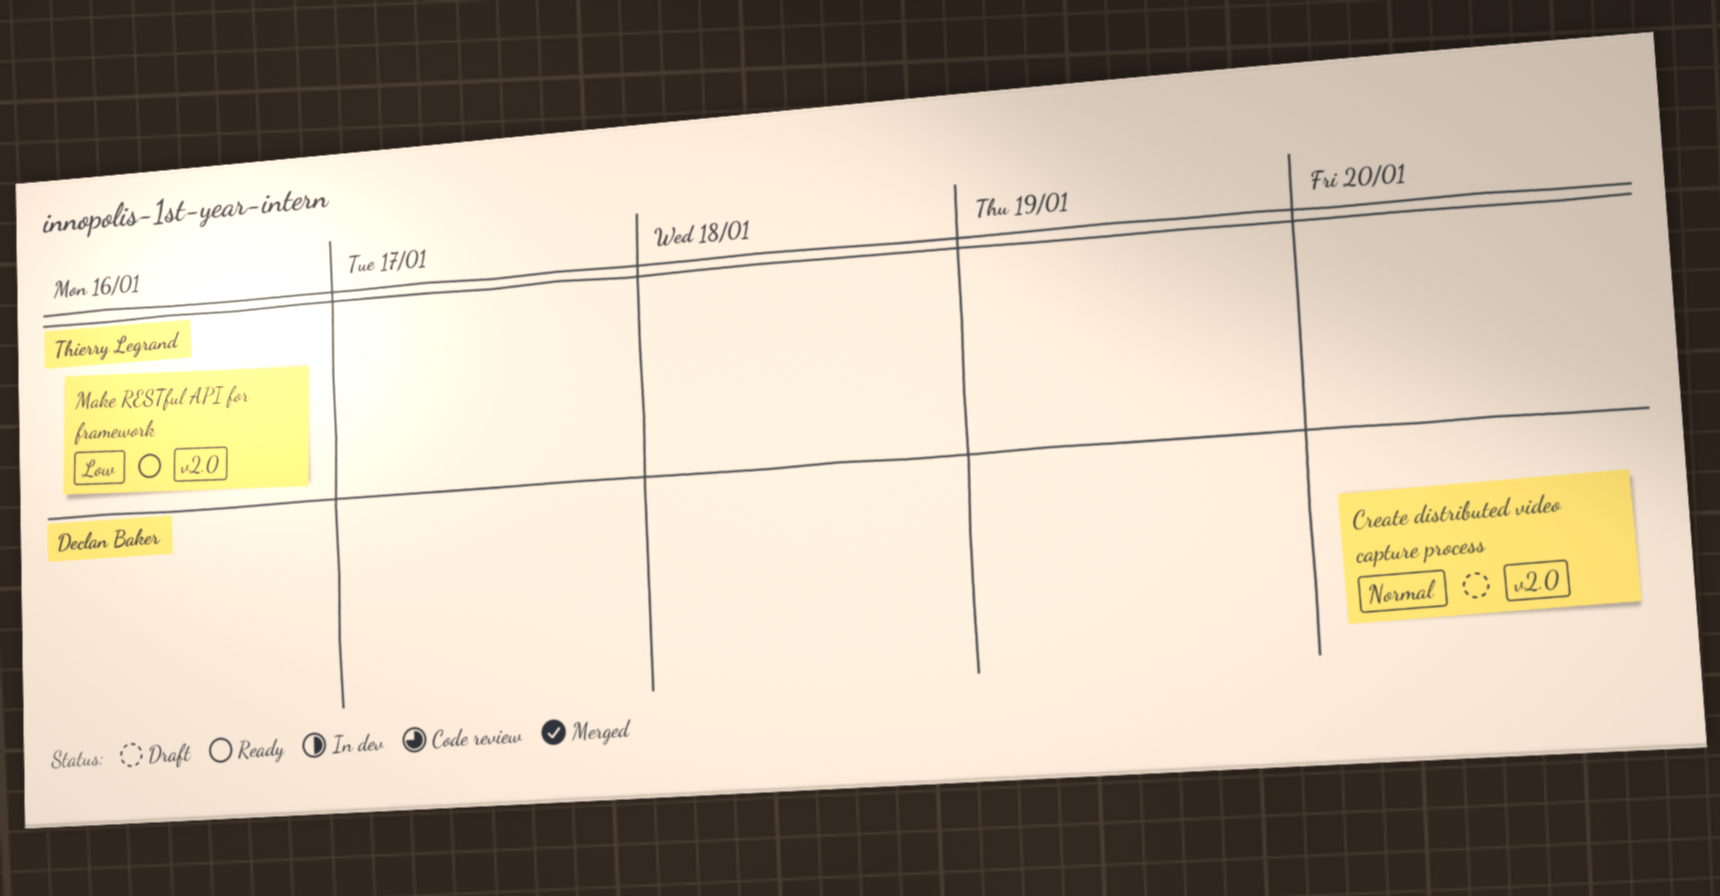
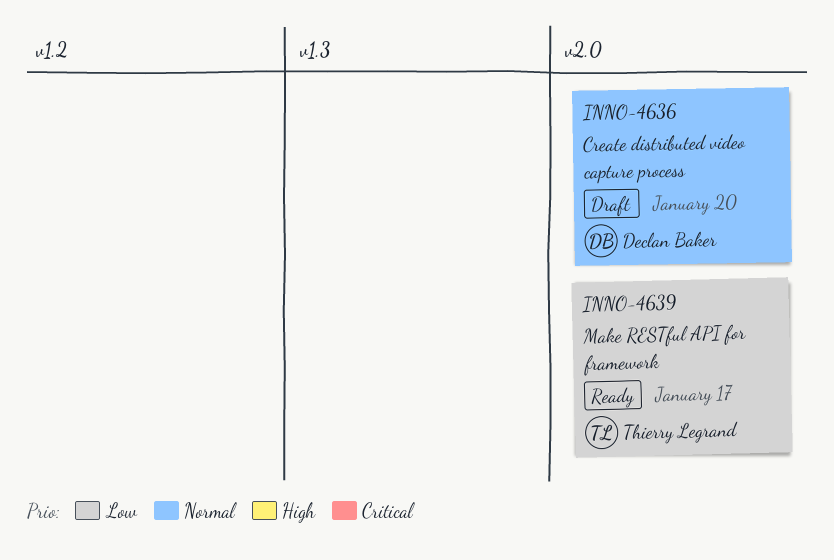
Make RESTful API for framework, due: Jan 16 -> Jan 17

